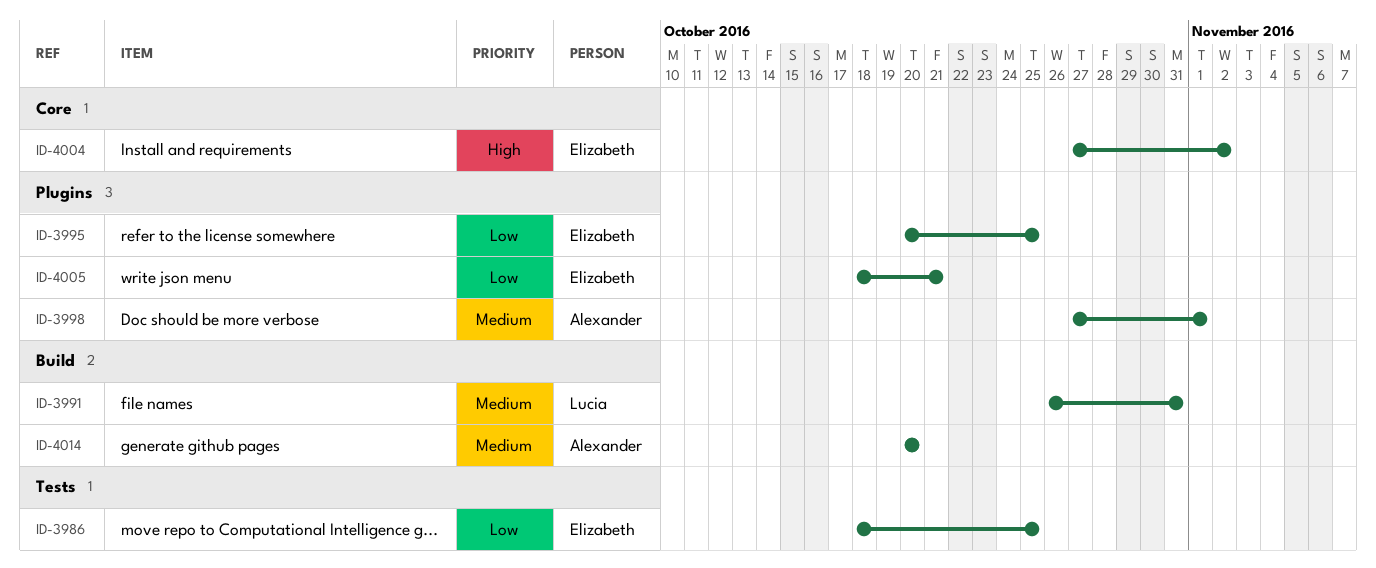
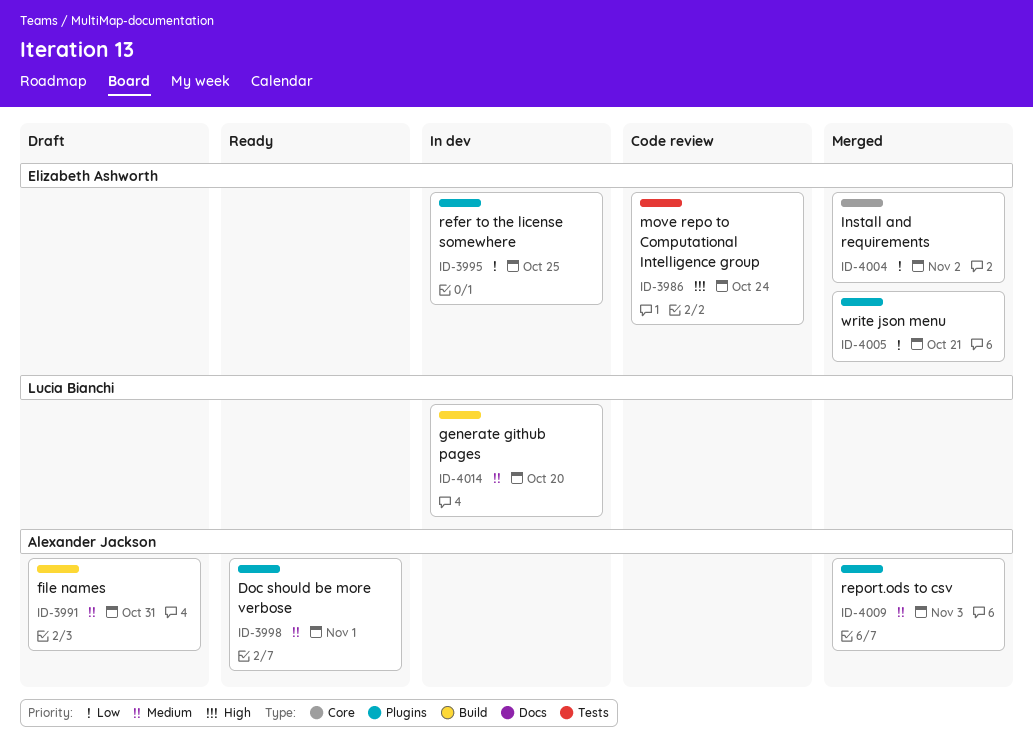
ID-3986, priority: Low -> High
ID-3986, due: Oct 25 -> Oct 24
ID-3991, owner: Lucia Bianchi -> Alexander Jackson
ID-4004, priority: High -> Low
ID-4009: none -> present
ID-4014, owner: Alexander Jackson -> Lucia Bianchi

